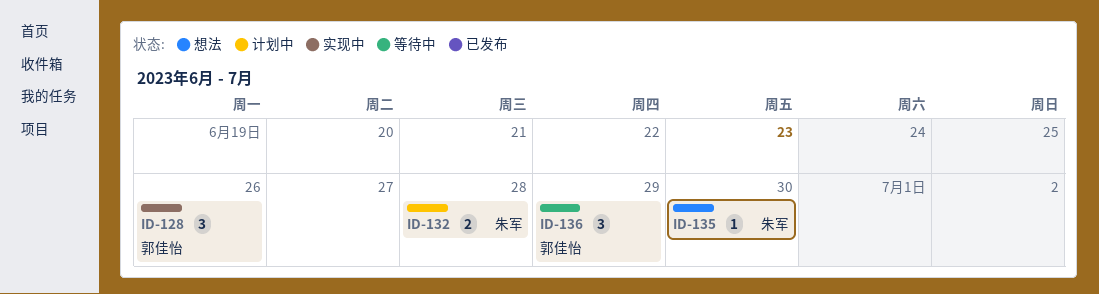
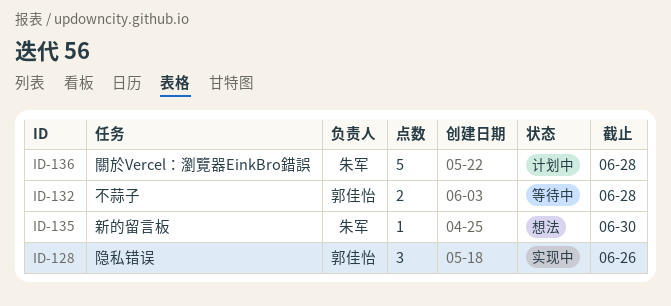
ID-132, status: 计划中 -> 等待中
ID-132, owner: 朱军 -> 郭佳怡
ID-136, status: 等待中 -> 计划中
ID-136, owner: 郭佳怡 -> 朱军
ID-136, estimate: 3 -> 5
ID-136, due: Jun 29 -> Jun 28

